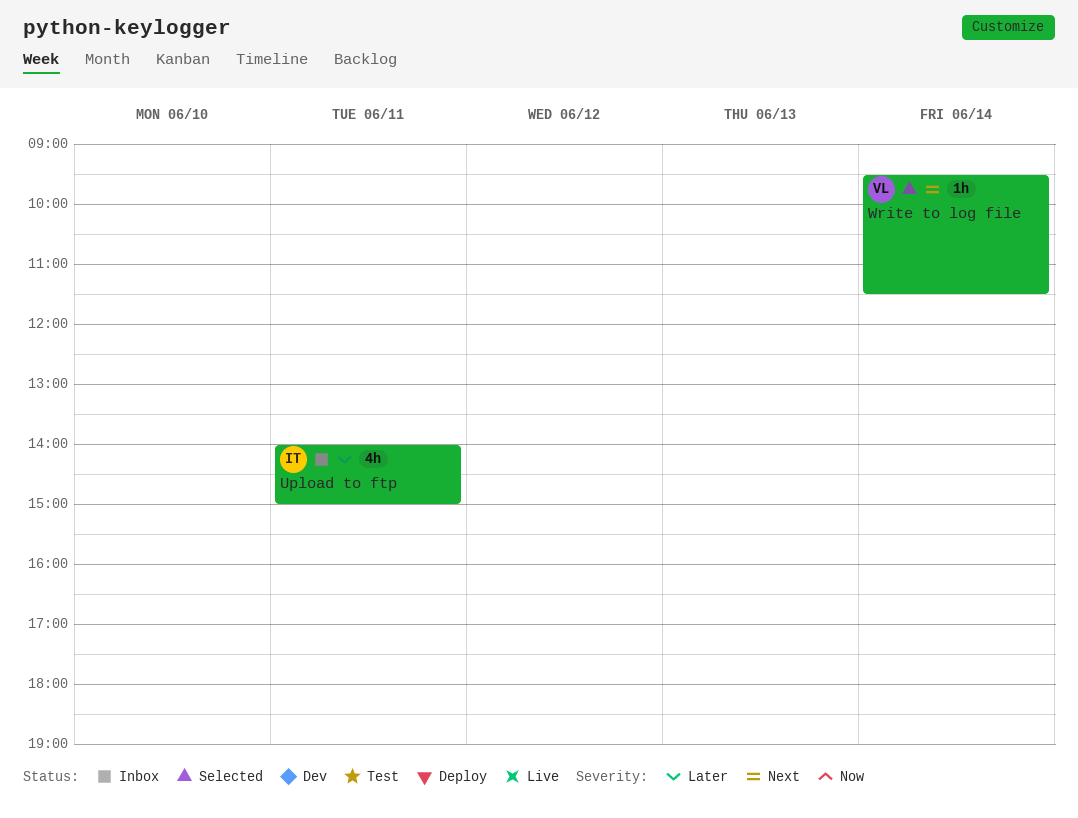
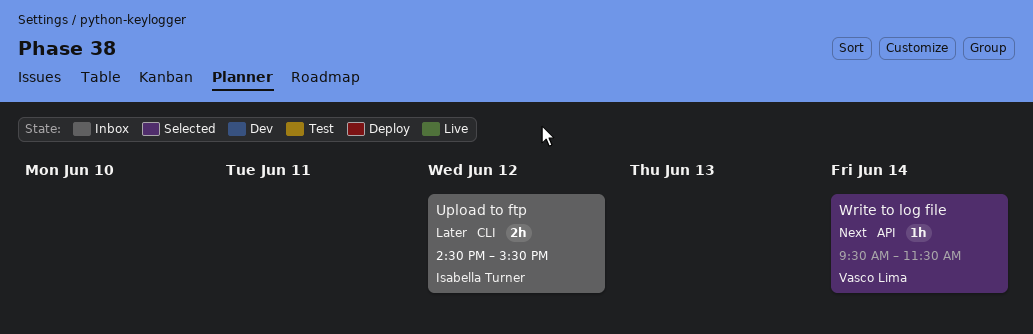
Upload to ftp, estimate: 4h -> 2h
Upload to ftp, day: Jun 11 -> Jun 12
Upload to ftp, begins: 14:00 -> 14:30
Upload to ftp, ends: 15:00 -> 15:30

